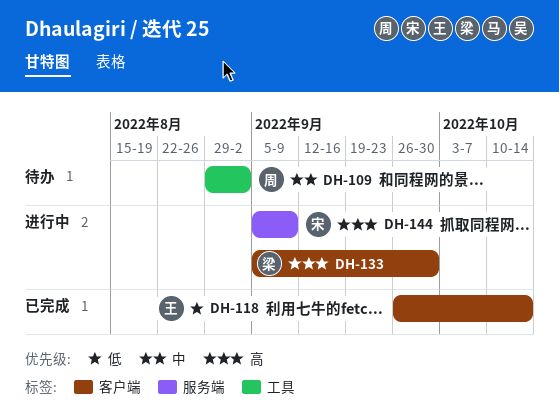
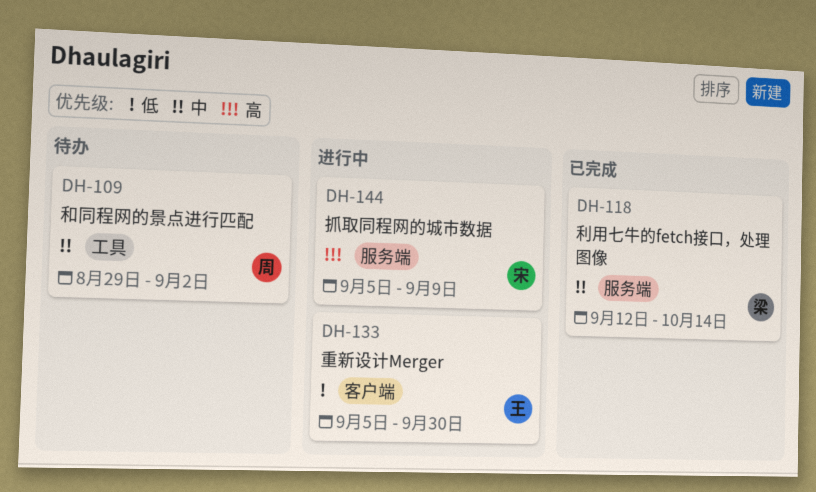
DH-118, owner: 王 -> 梁
DH-118, priority: 低 -> 中
DH-118, label: 客户端 -> 服务端
DH-118, start: Sep 26 -> Sep 12
DH-133, owner: 梁 -> 王
DH-133, priority: 高 -> 低

